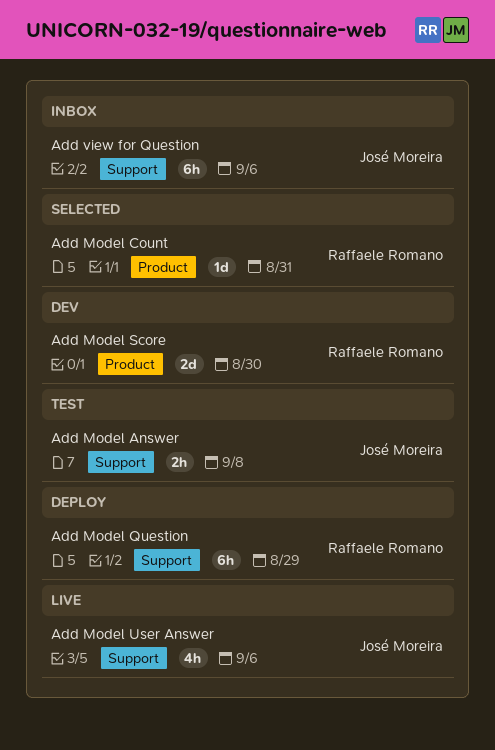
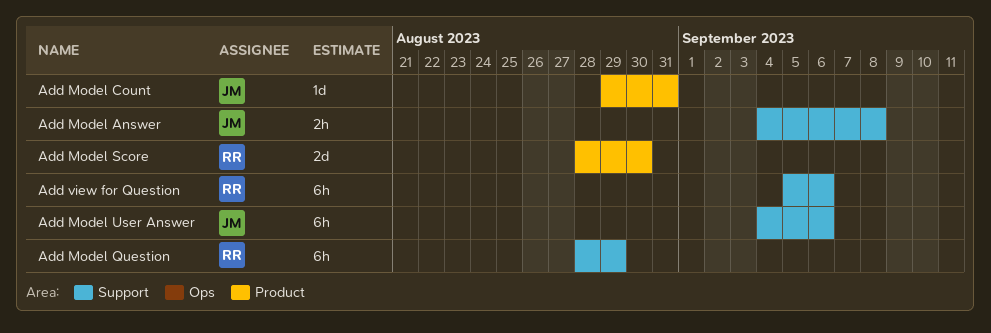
Add Model Count, owner: Raffaele Romano -> José Moreira
Add Model User Answer, estimate: 4h -> 6h
Add view for Question, owner: José Moreira -> Raffaele Romano

